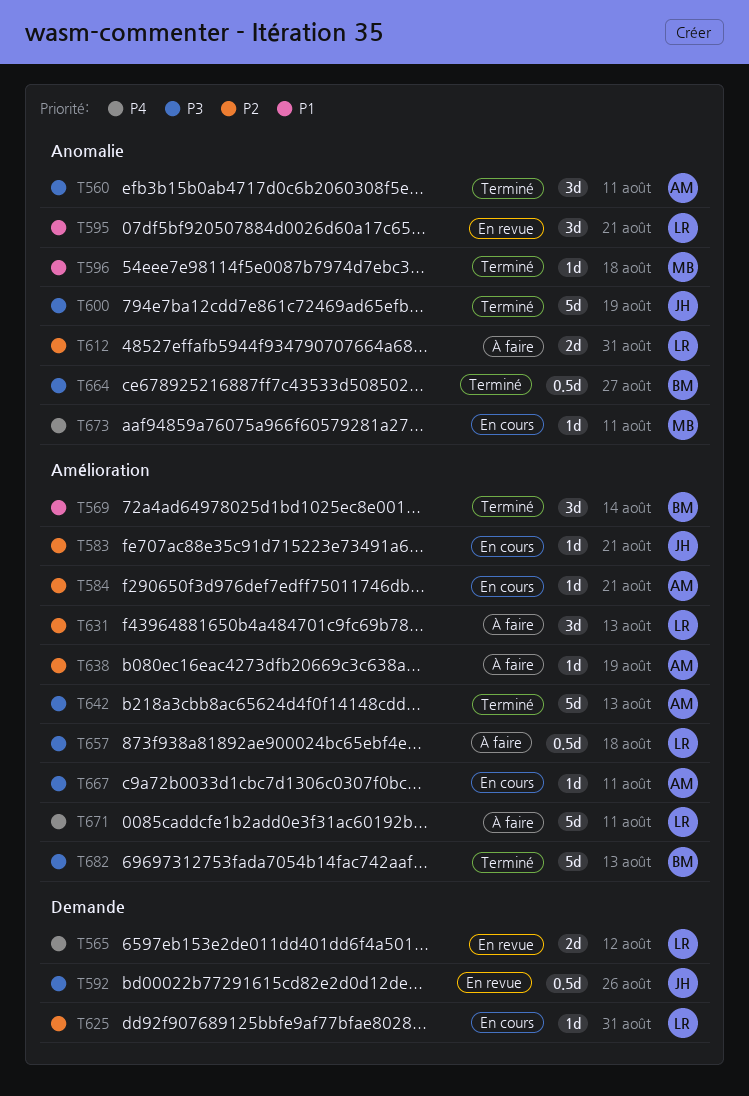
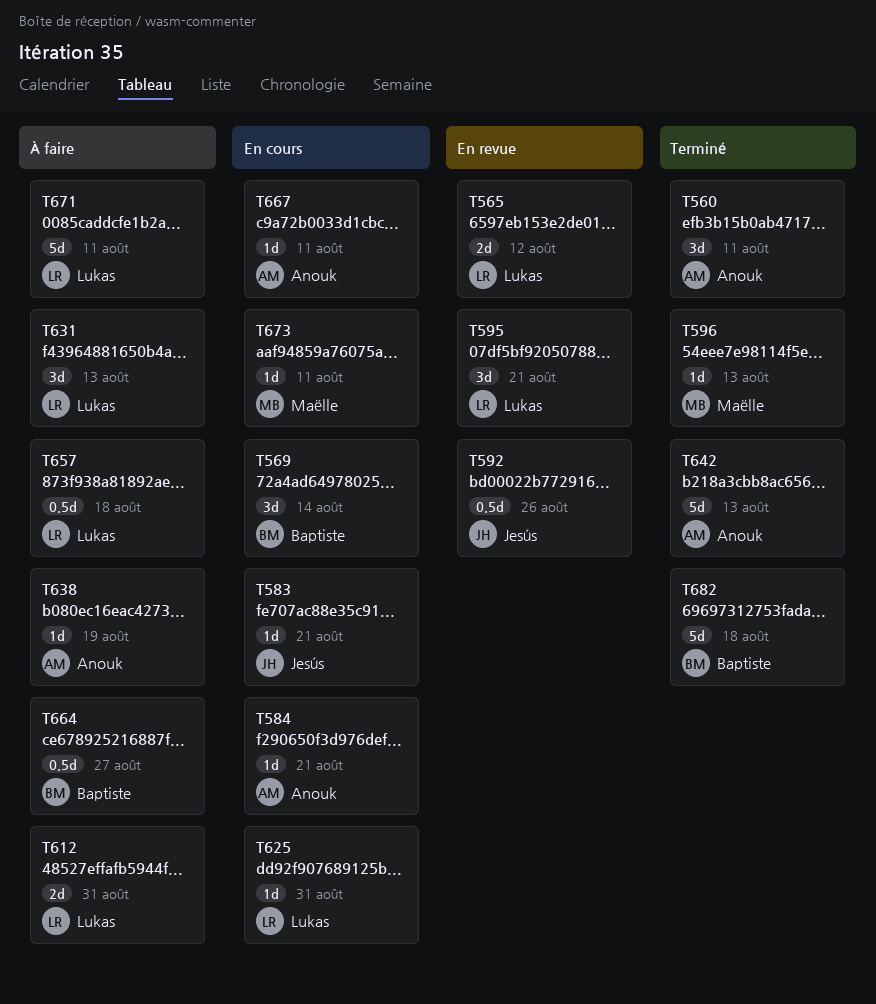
T569, status: Terminé -> En cours
T596, due: Aug 18 -> Aug 13
T600: present -> none
T664, status: Terminé -> À faire
T682, due: Aug 13 -> Aug 18

